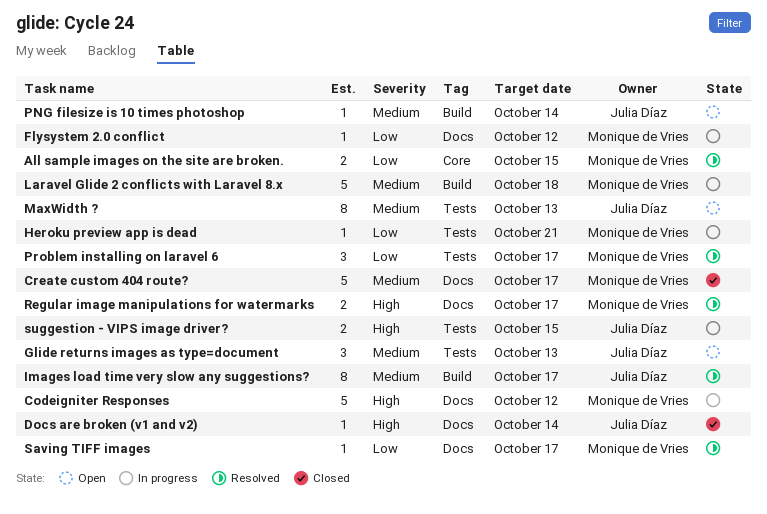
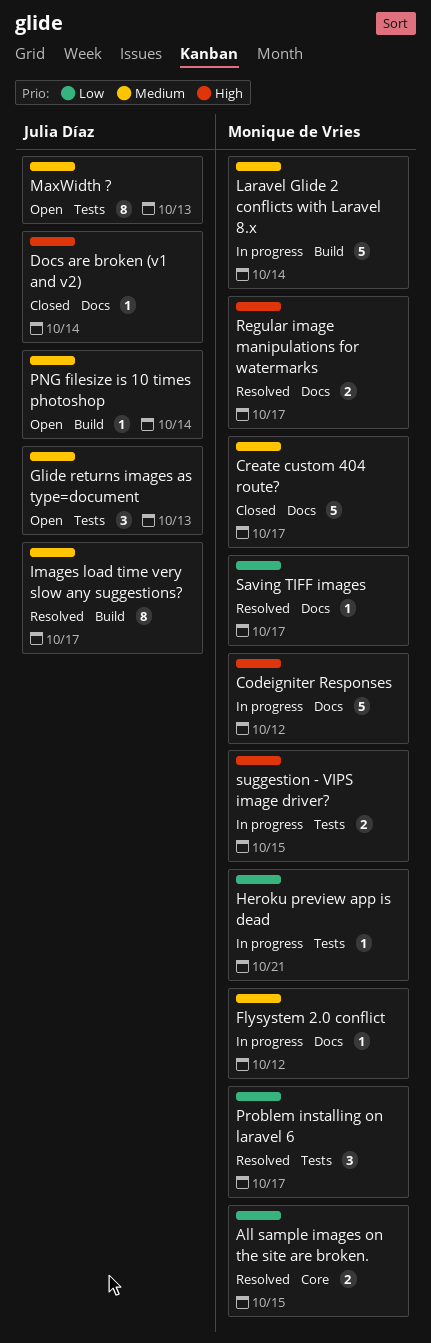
Flysystem 2.0 conflict, priority: Low -> Medium
Laravel Glide 2 conflicts with Laravel 8.x, due: Oct 18 -> Oct 14
suggestion - VIPS image driver?, owner: Julia Díaz -> Monique de Vries

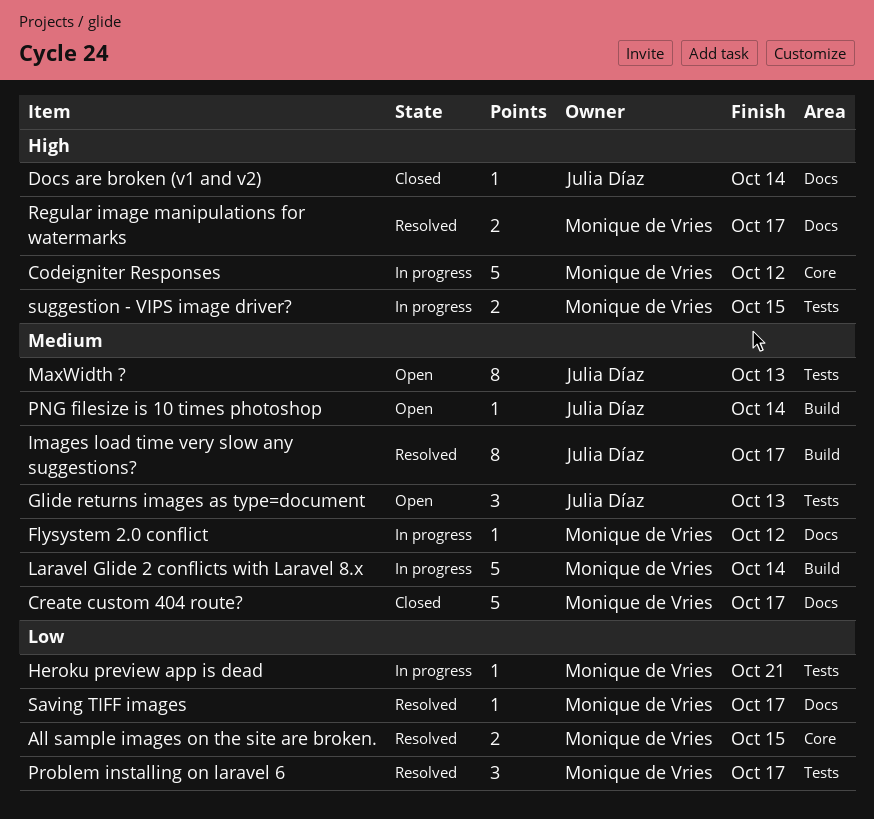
Codeigniter Responses, label: Docs -> Core

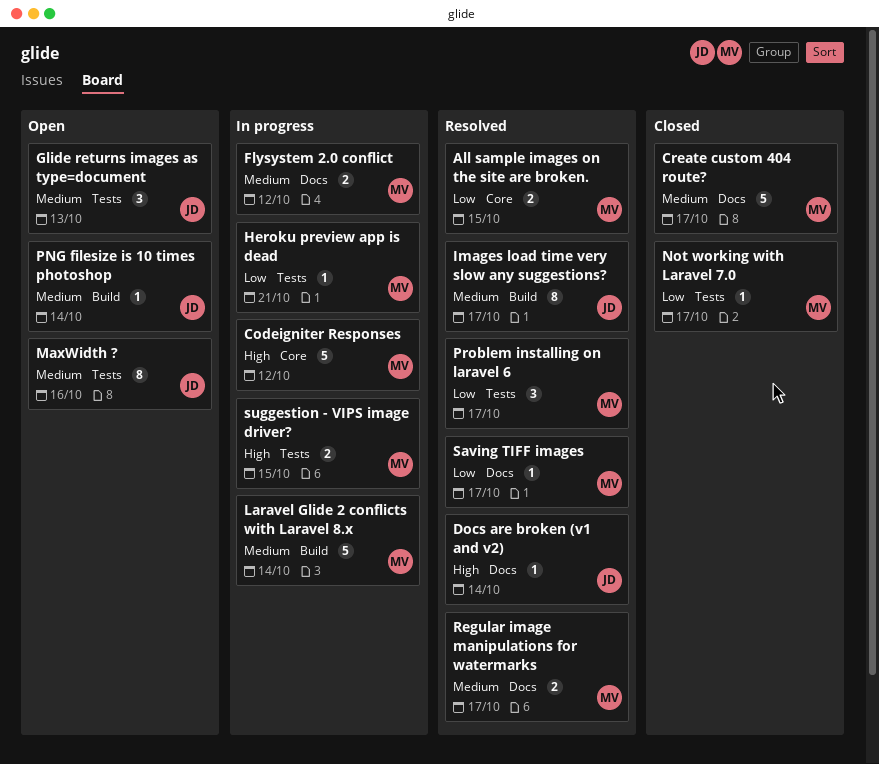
Docs are broken (v1 and v2), status: Closed -> Resolved
Flysystem 2.0 conflict, estimate: 1 -> 2
MaxWidth ?, due: Oct 13 -> Oct 16
Not working with Laravel 7.0: none -> present
Regular image manipulations for watermarks, priority: High -> Medium

